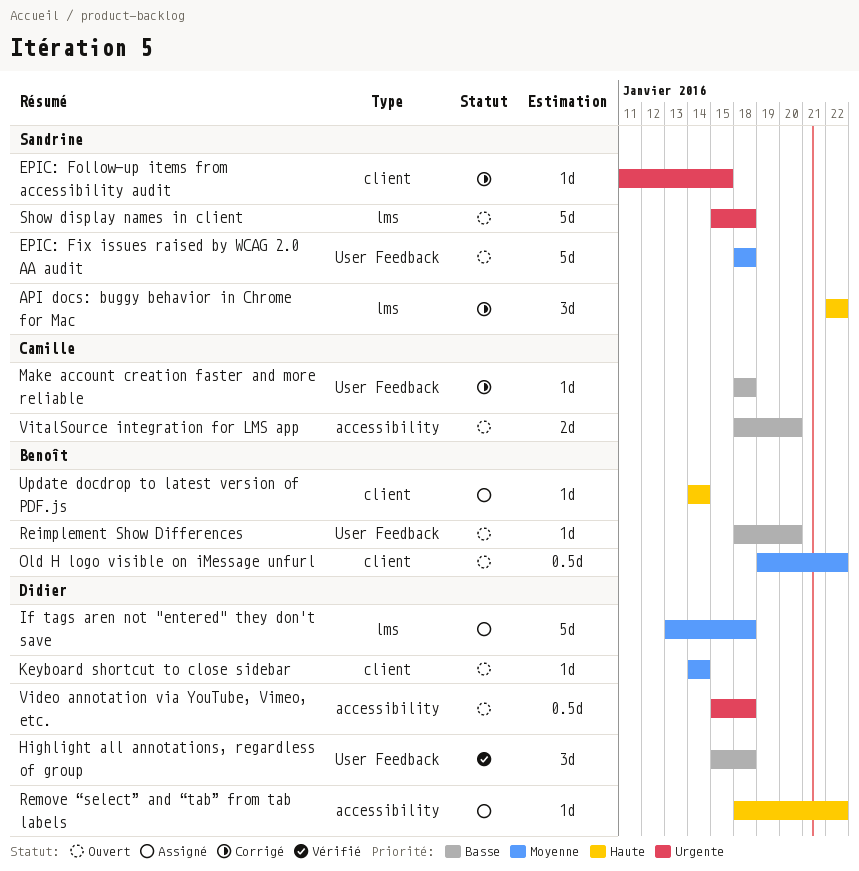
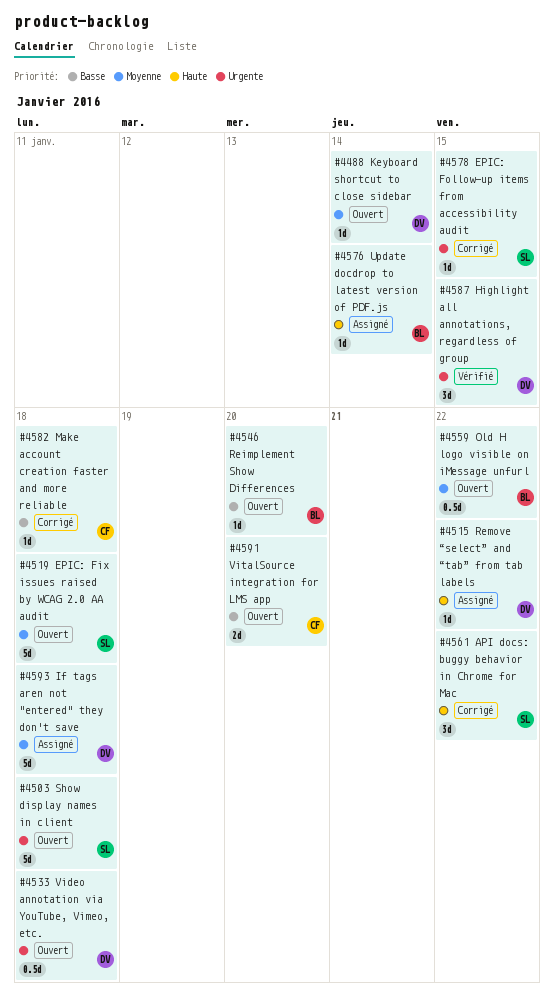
Highlight all annotations, regardless of group, priority: Basse -> Urgente
Highlight all annotations, regardless of group, due: Jan 18 -> Jan 15

